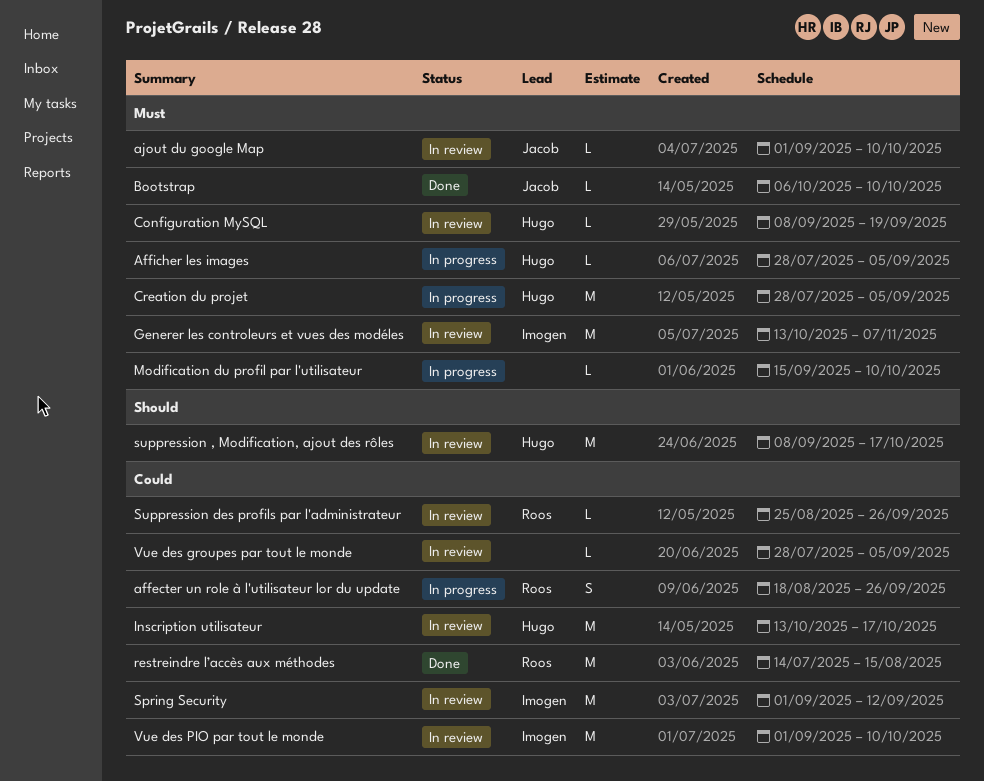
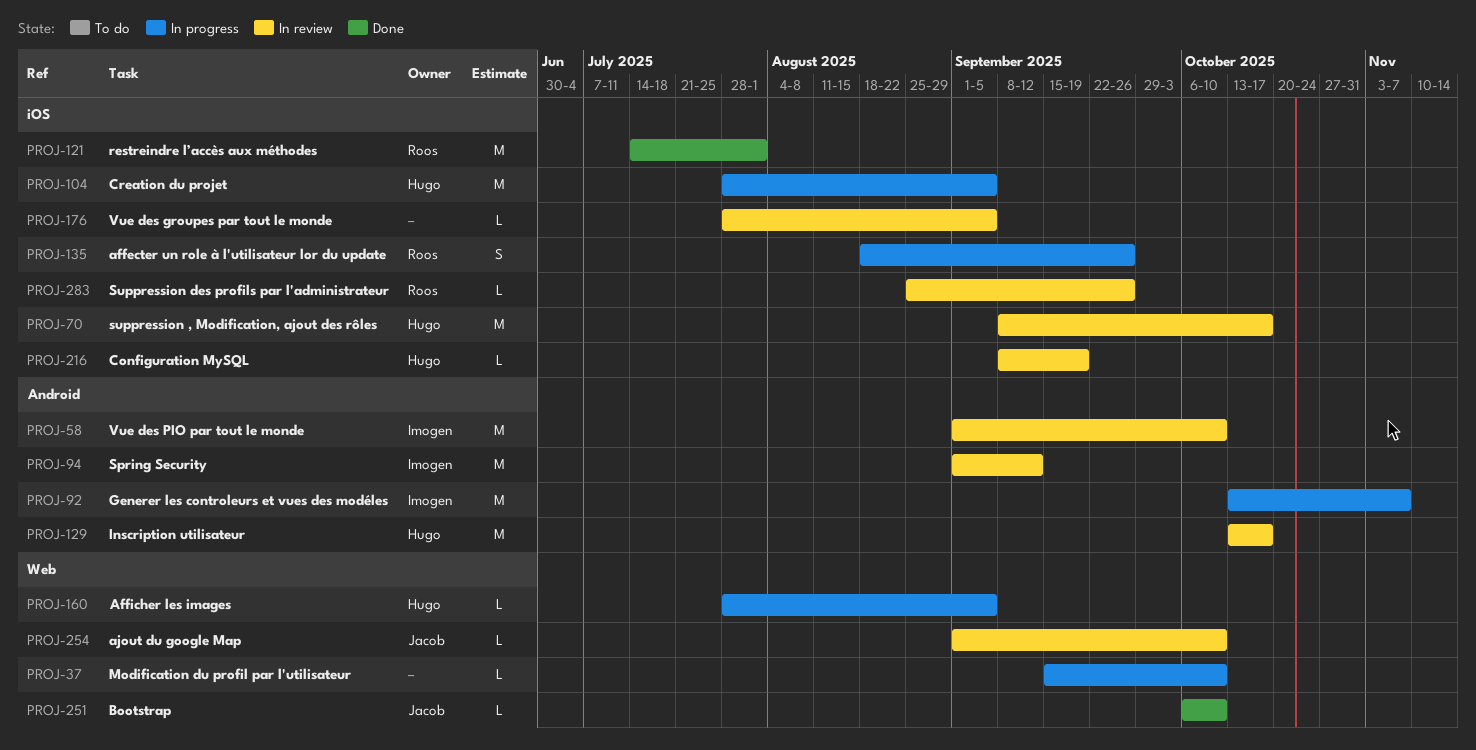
Generer les controleurs et vues des modéles, status: In review -> In progress
restreindre l’accès aux méthodes, due: Aug 15 -> Aug 1

